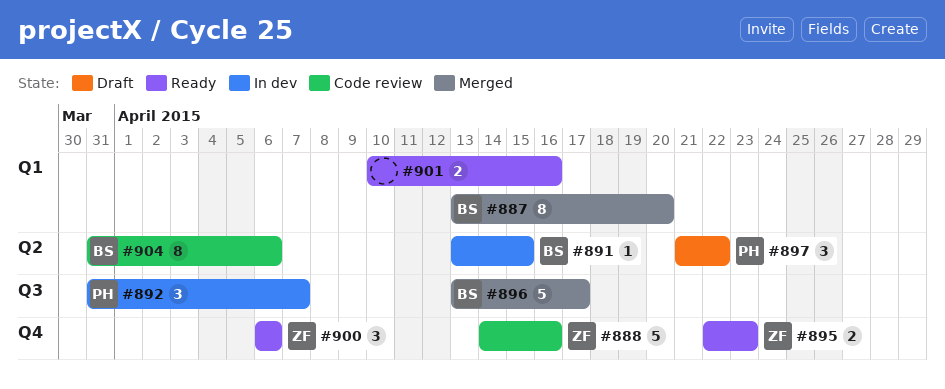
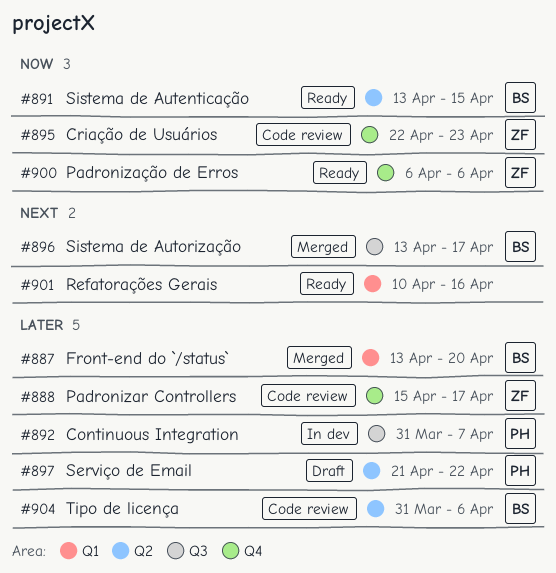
#888, start: Apr 14 -> Apr 15
#888, due: Apr 16 -> Apr 17
#891, status: In dev -> Ready
#895, status: Ready -> Code review

